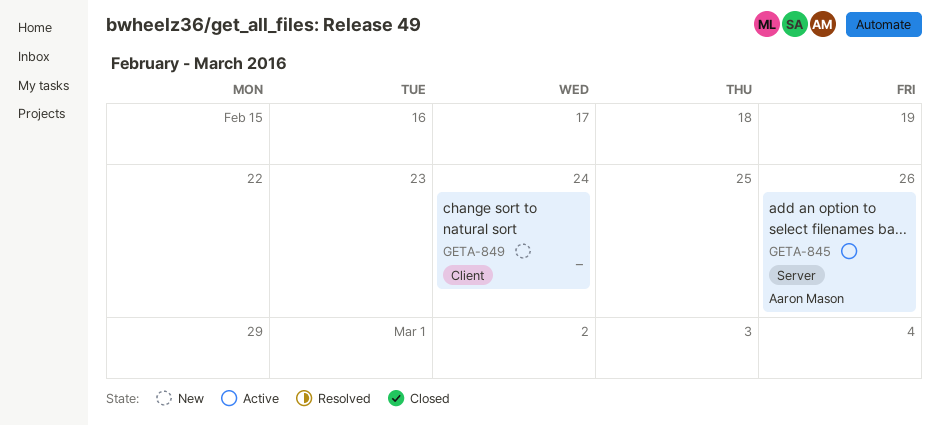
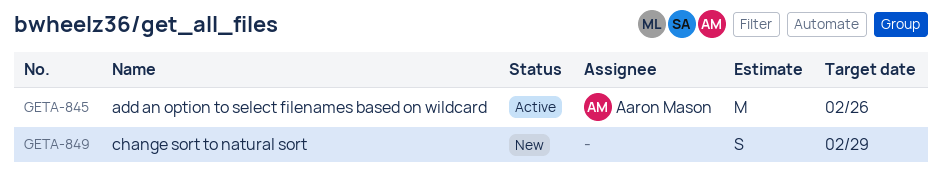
GETA-849, due: Feb 24 -> Feb 29

